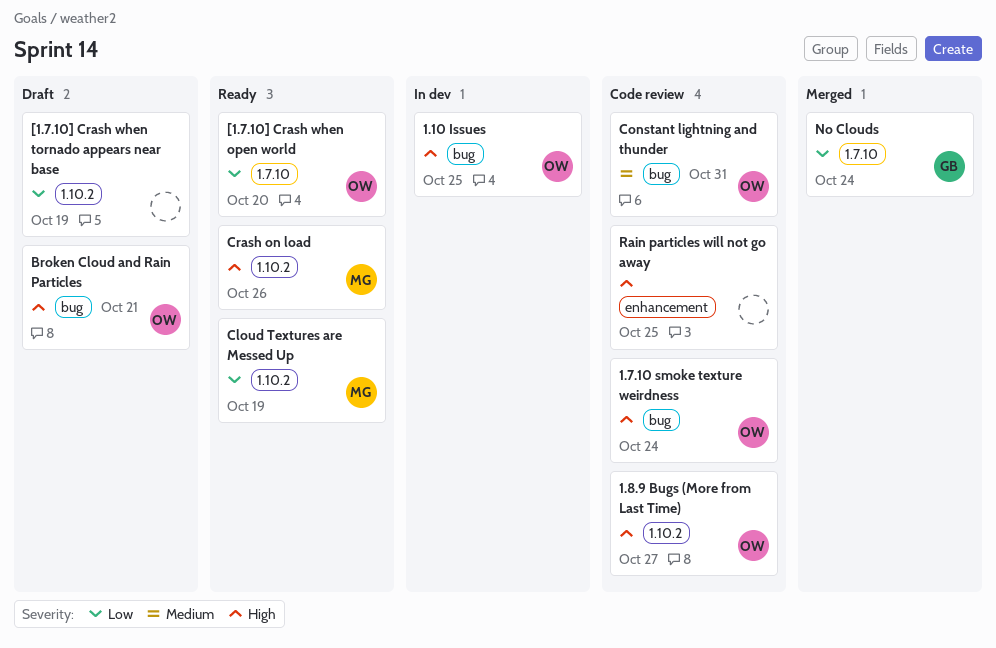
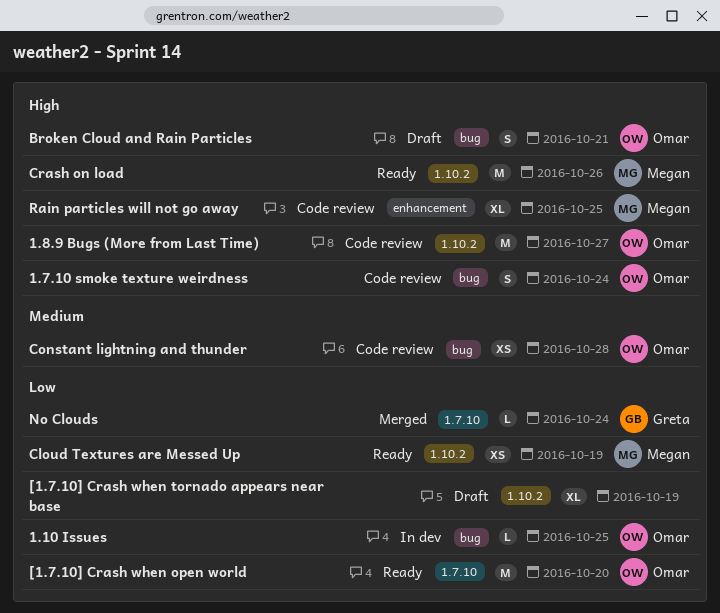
1.10 Issues, priority: High -> Low
Constant lightning and thunder, due: Oct 31 -> Oct 28
Rain particles will not go away, owner: none -> Megan

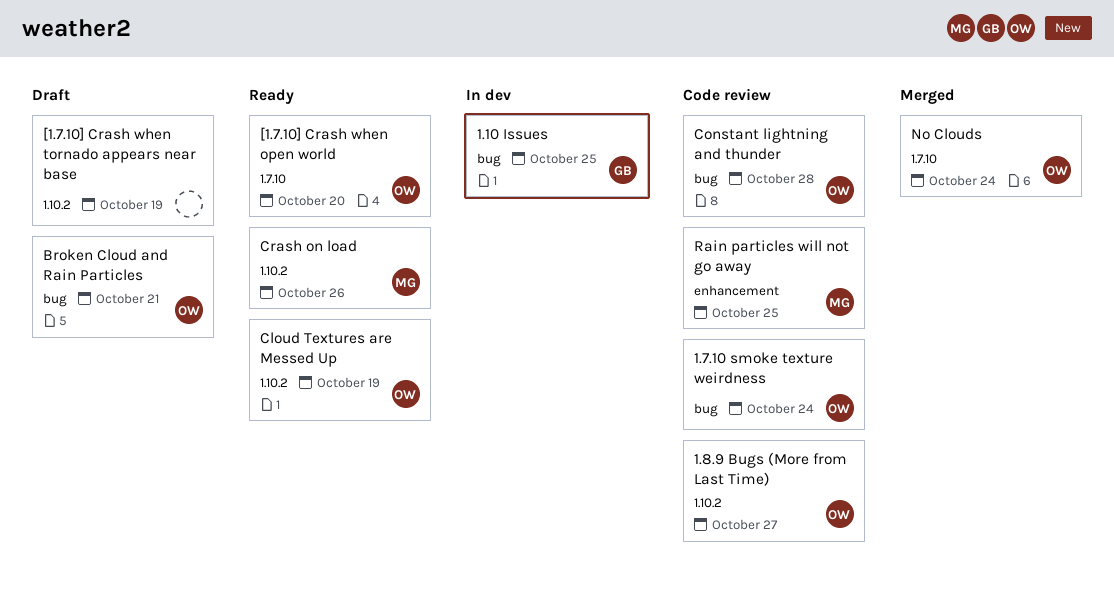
1.10 Issues, owner: Omar -> Greta
Cloud Textures are Messed Up, owner: Megan -> Omar
No Clouds, owner: Greta -> Omar

